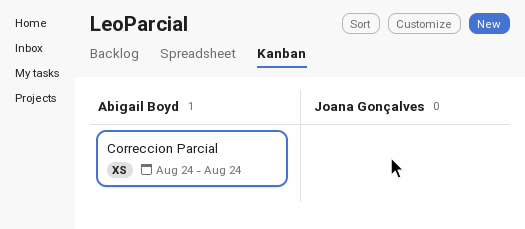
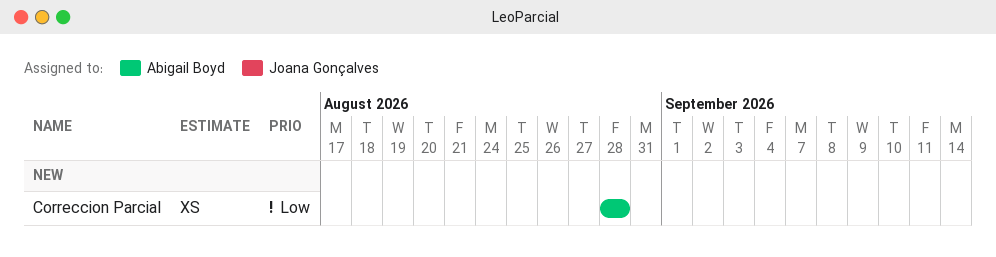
Correccion Parcial, start: Aug 24 -> Aug 28
Correccion Parcial, due: Aug 24 -> Aug 28

